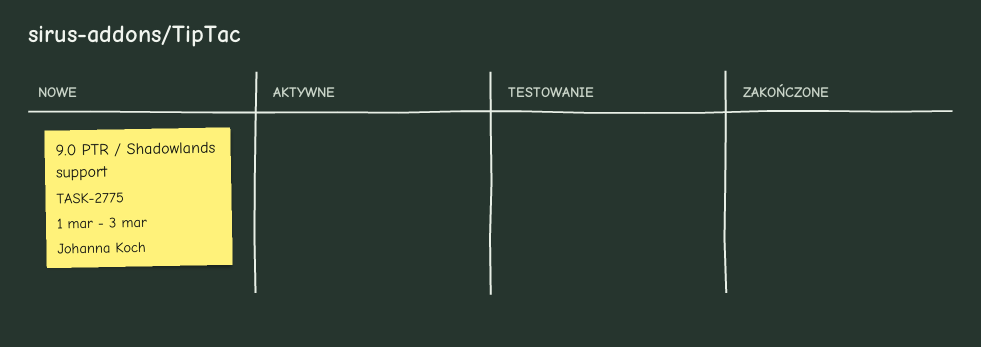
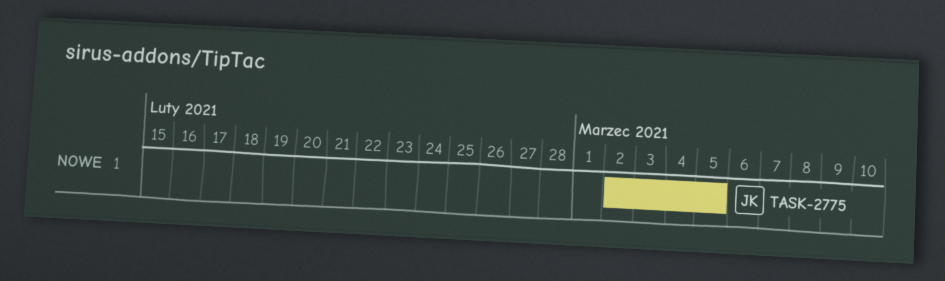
TASK-2775, start: Mar 1 -> Mar 2
TASK-2775, due: Mar 3 -> Mar 5

